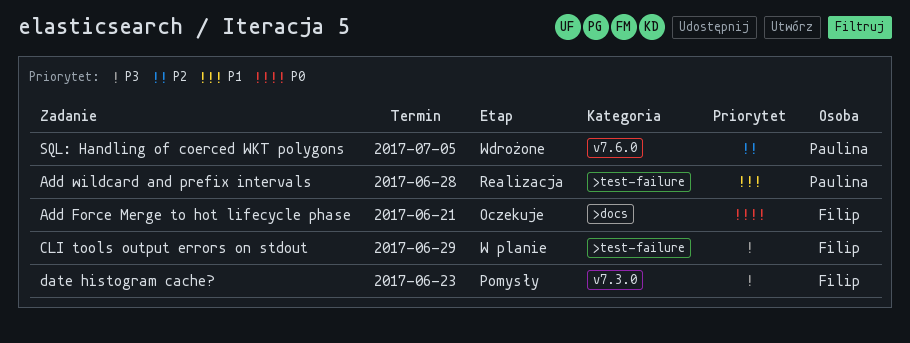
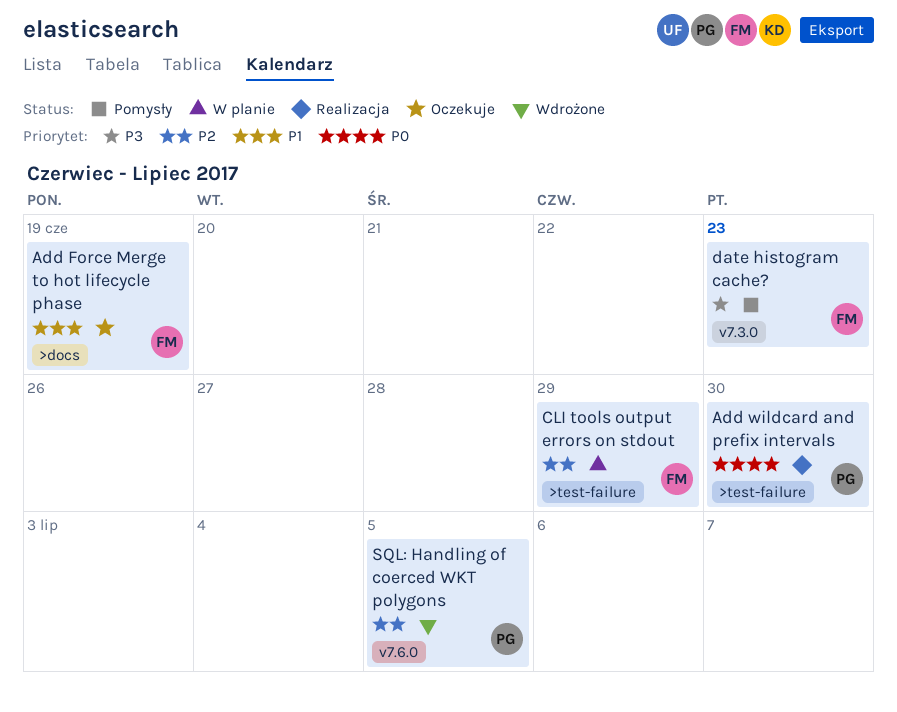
Add Force Merge to hot lifecycle phase, priority: P0 -> P1
Add Force Merge to hot lifecycle phase, due: Jun 21 -> Jun 19
Add wildcard and prefix intervals, priority: P1 -> P0
Add wildcard and prefix intervals, due: Jun 28 -> Jun 30
CLI tools output errors on stdout, priority: P3 -> P2

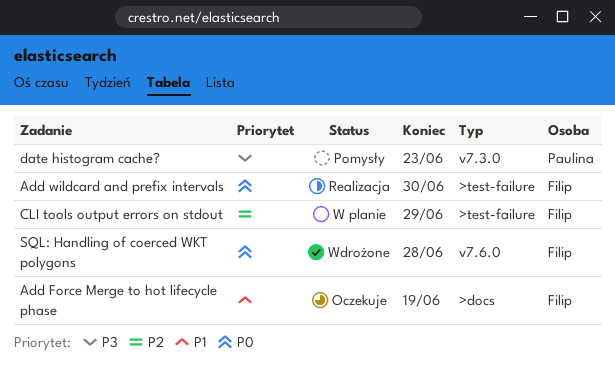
Add wildcard and prefix intervals, owner: Paulina -> Filip
date histogram cache?, owner: Filip -> Paulina
SQL: Handling of coerced WKT polygons, owner: Paulina -> Filip
SQL: Handling of coerced WKT polygons, priority: P2 -> P0
SQL: Handling of coerced WKT polygons, due: Jul 5 -> Jun 28

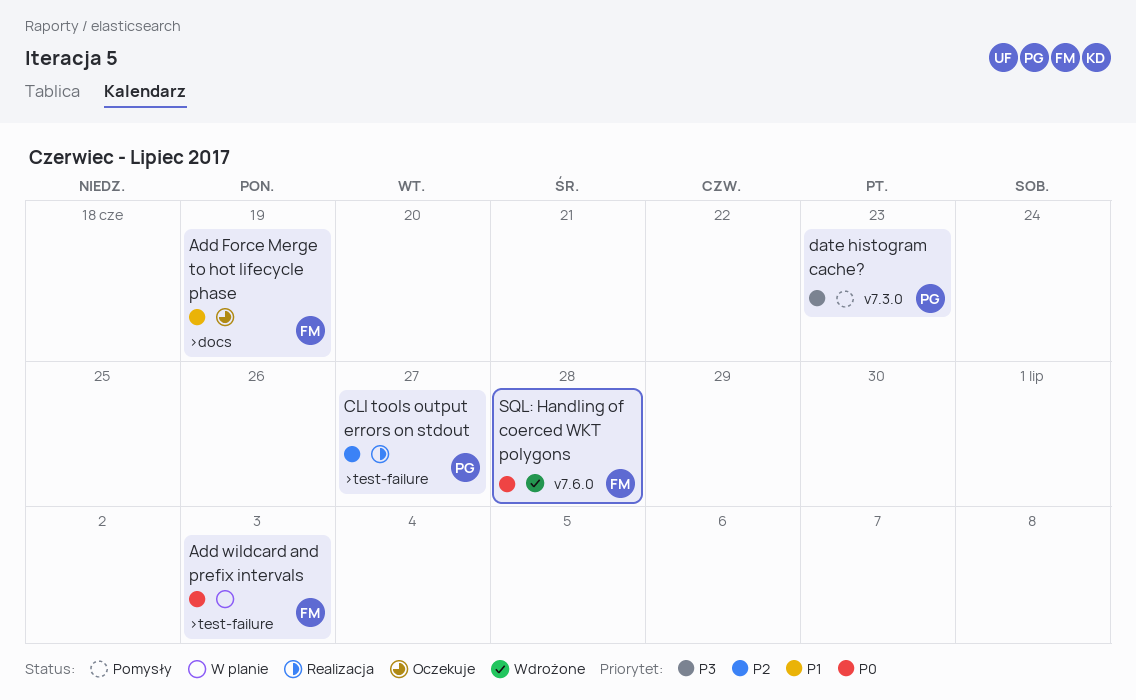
Add wildcard and prefix intervals, status: Realizacja -> W planie
Add wildcard and prefix intervals, due: Jun 30 -> Jul 3
CLI tools output errors on stdout, status: W planie -> Realizacja
CLI tools output errors on stdout, owner: Filip -> Paulina
CLI tools output errors on stdout, due: Jun 29 -> Jun 27

